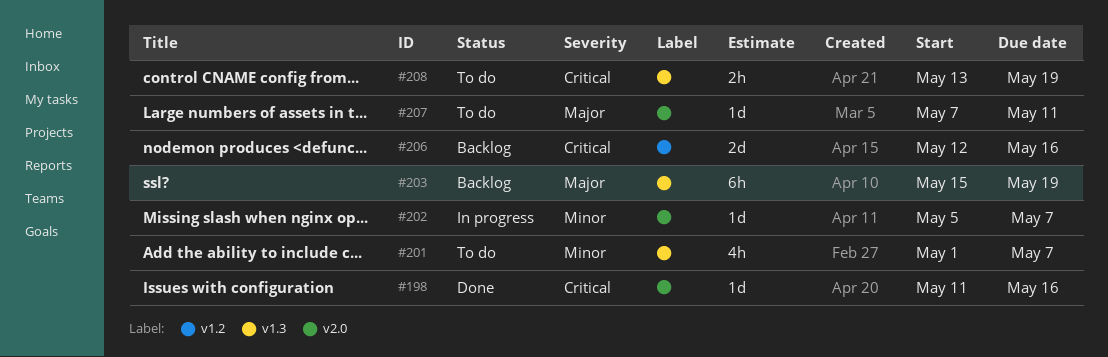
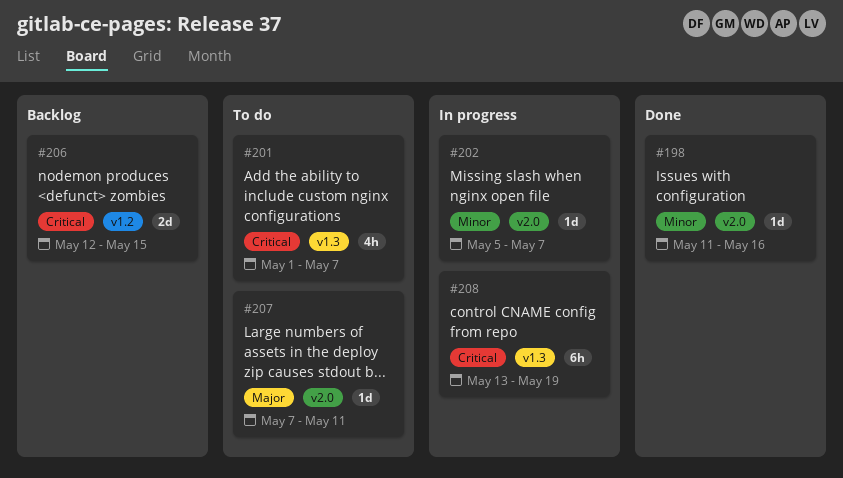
#198, priority: Critical -> Minor
#201, priority: Minor -> Critical
#203: present -> none
#206, due: May 16 -> May 15
#208, status: To do -> In progress
#208, estimate: 2h -> 6h

